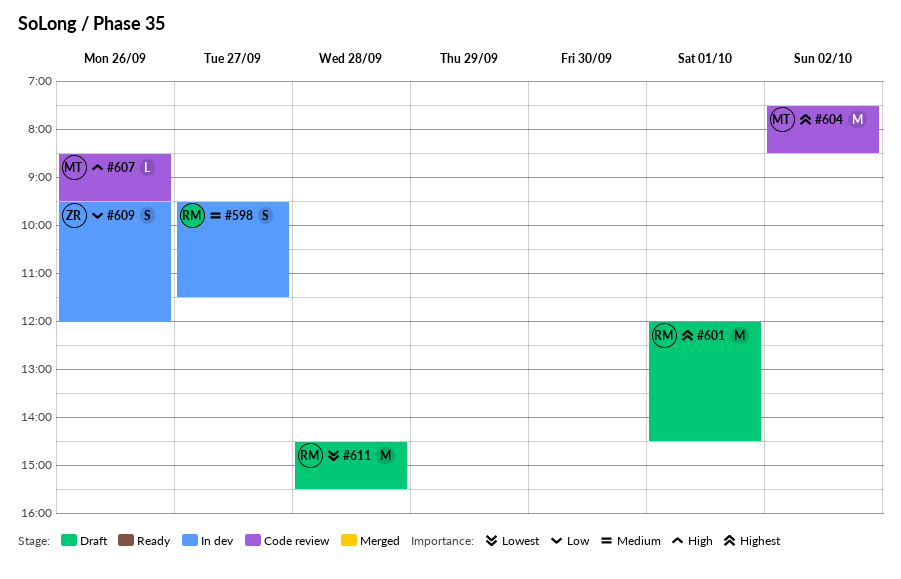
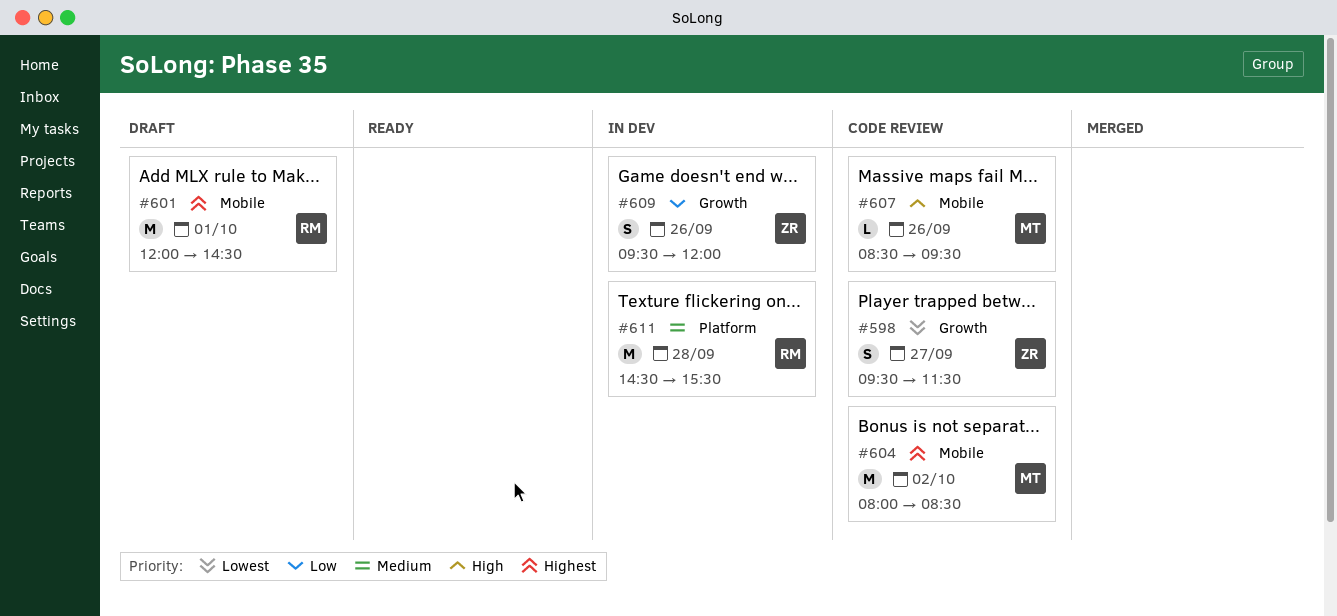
#598, status: In dev -> Code review
#598, owner: RM -> ZR
#598, priority: Medium -> Lowest
#604, begins: 07:30 -> 08:00
#611, status: Draft -> In dev
#611, priority: Lowest -> Medium

